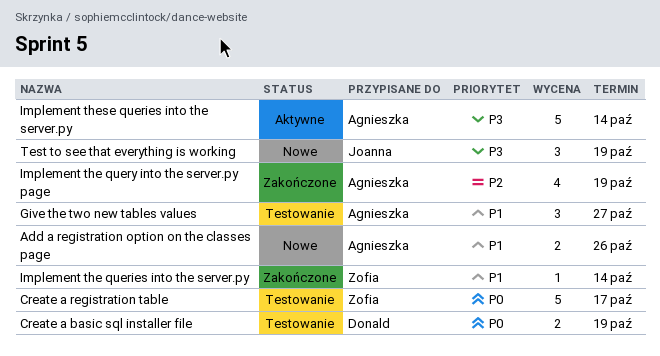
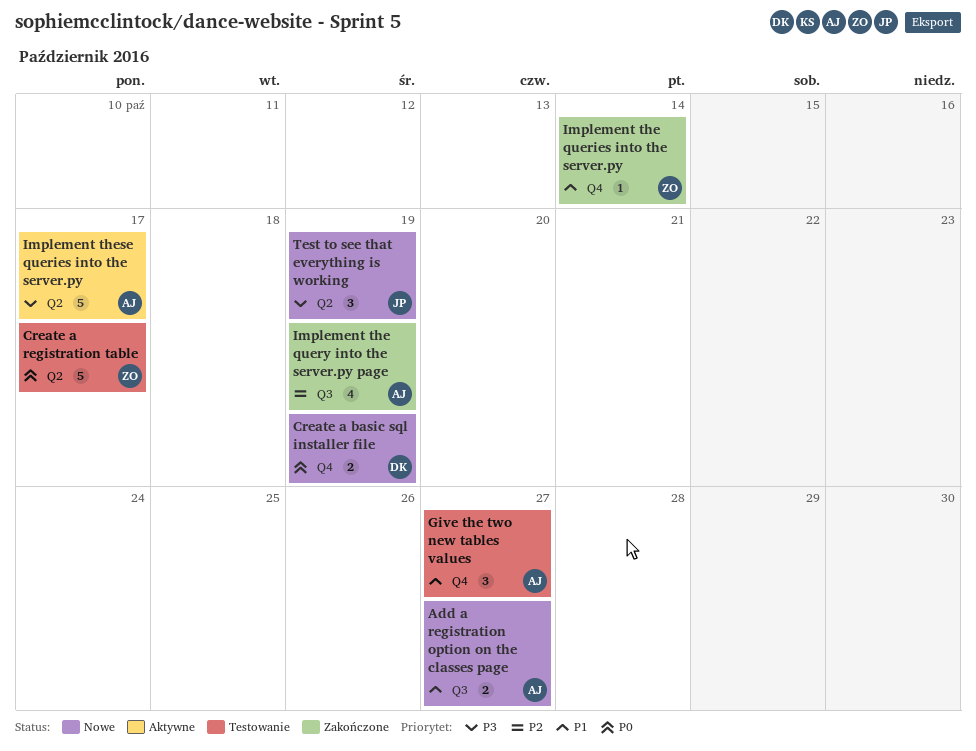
Add a registration option on the classes page, due: Oct 26 -> Oct 27
Create a basic sql installer file, status: Testowanie -> Nowe
Implement these queries into the server.py, due: Oct 14 -> Oct 17

